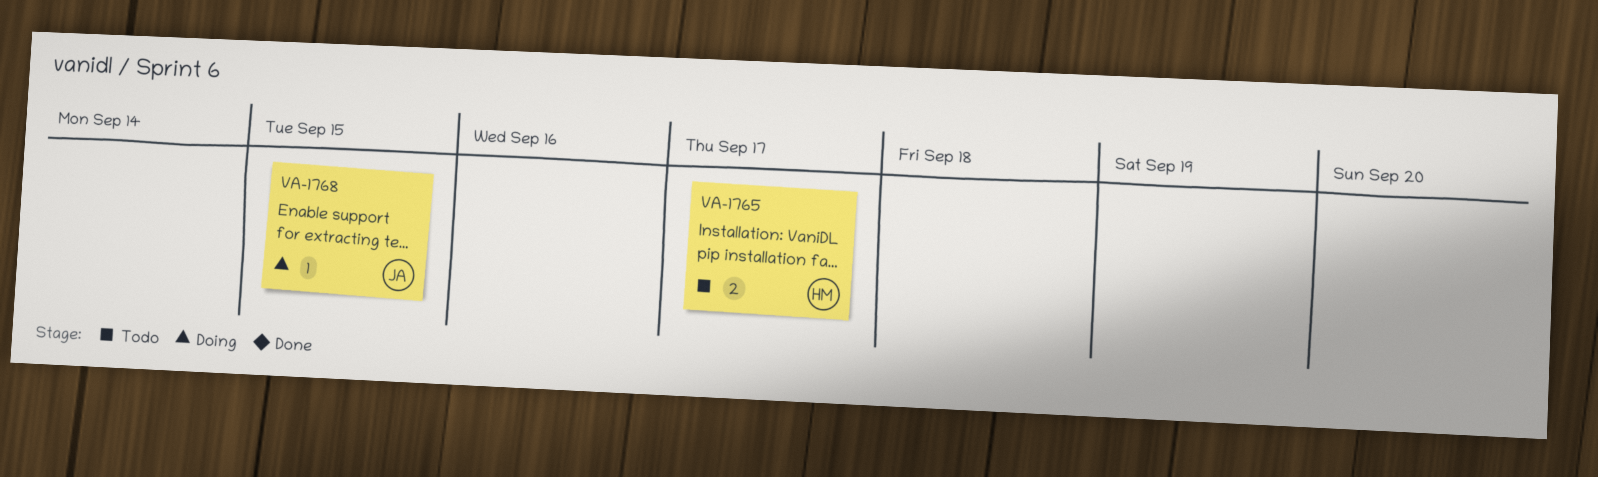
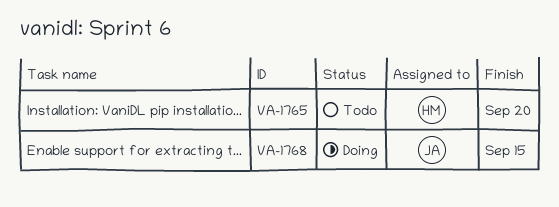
VA-1765, due: Sep 17 -> Sep 20

